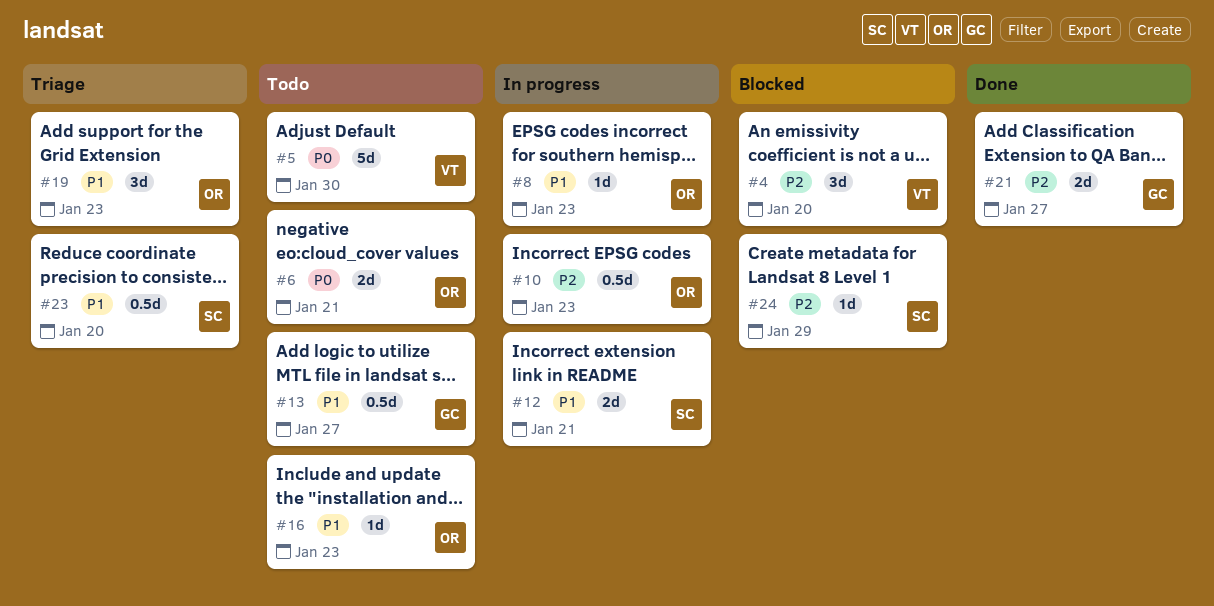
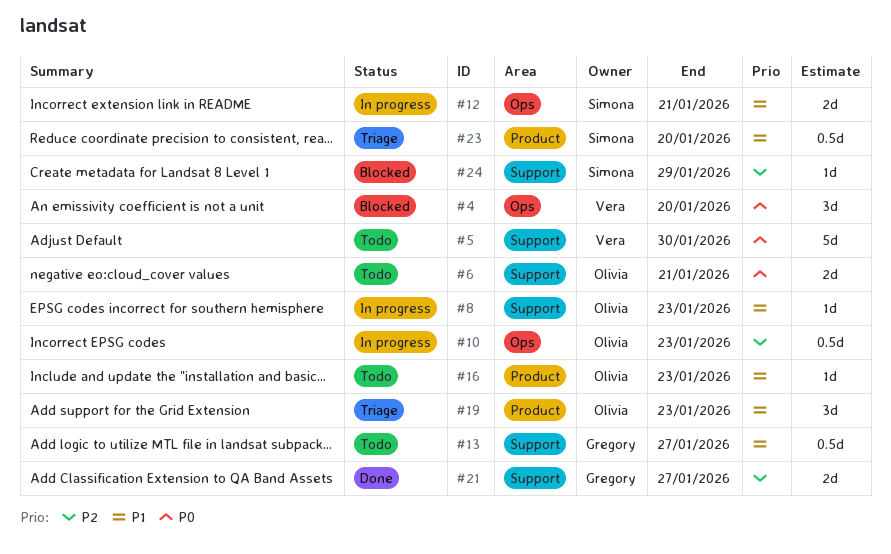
#4, priority: P2 -> P0

